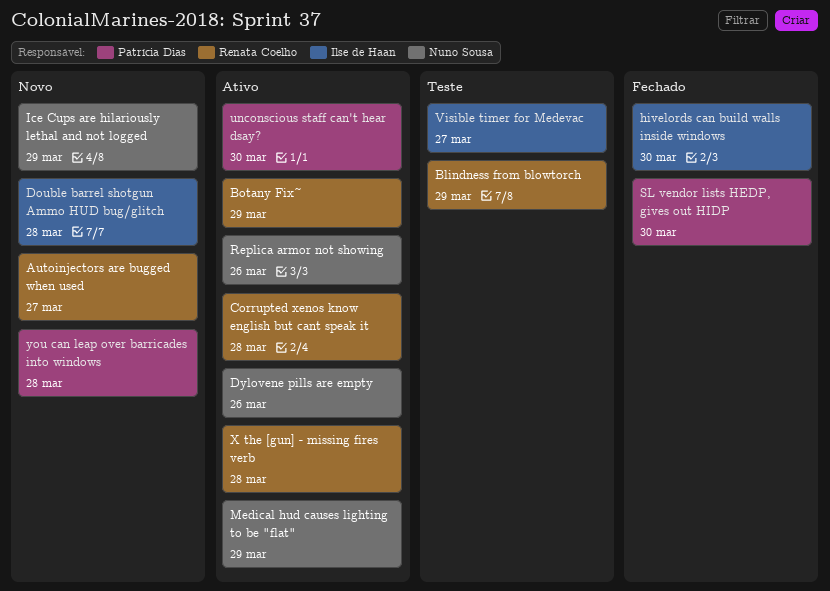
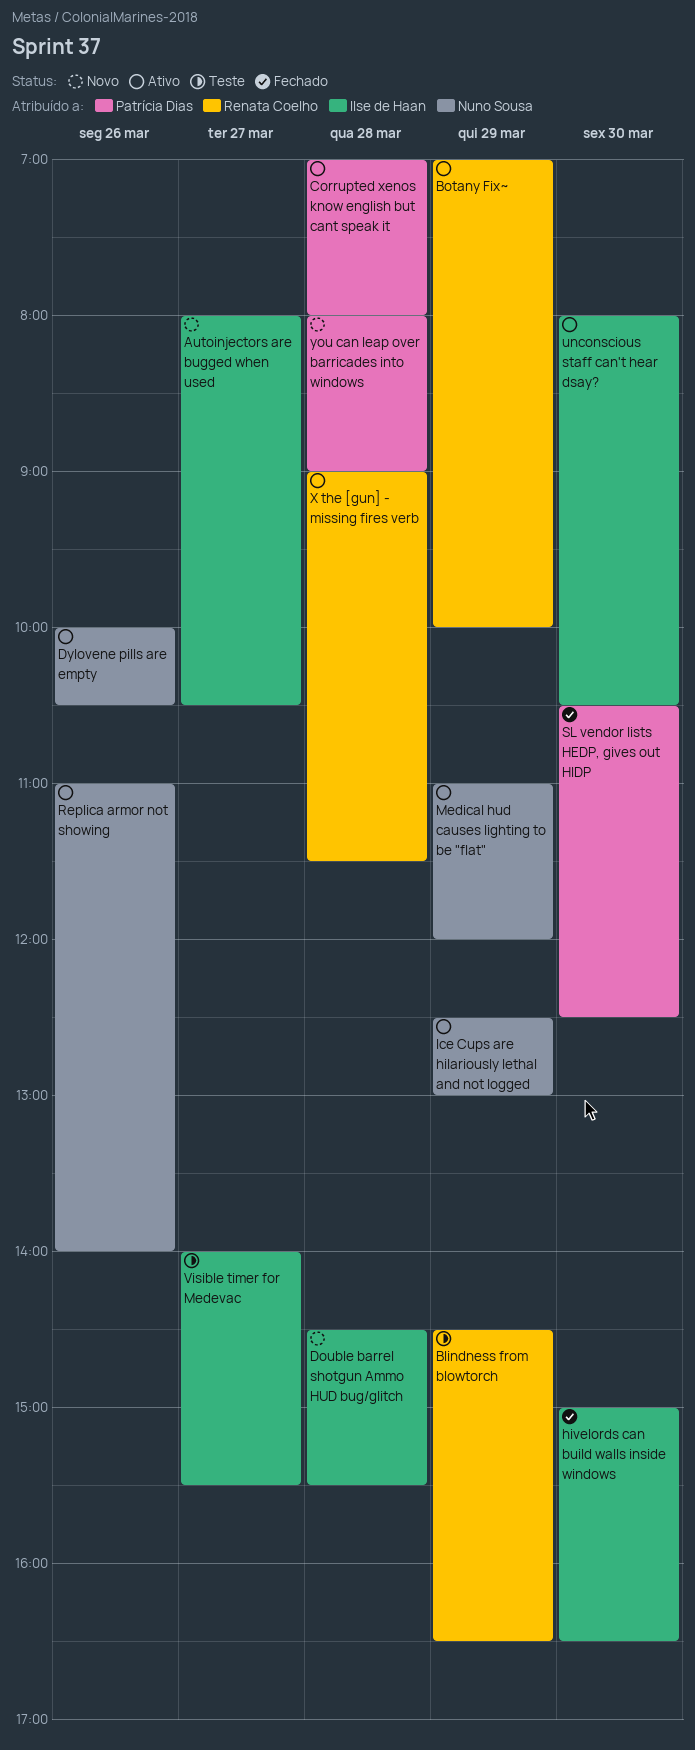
Autoinjectors are bugged when used, owner: Renata Coelho -> Ilse de Haan
Corrupted xenos know english but cant speak it, owner: Renata Coelho -> Patrícia Dias
Ice Cups are hilariously lethal and not logged, status: Novo -> Ativo
unconscious staff can't hear dsay?, owner: Patrícia Dias -> Ilse de Haan

